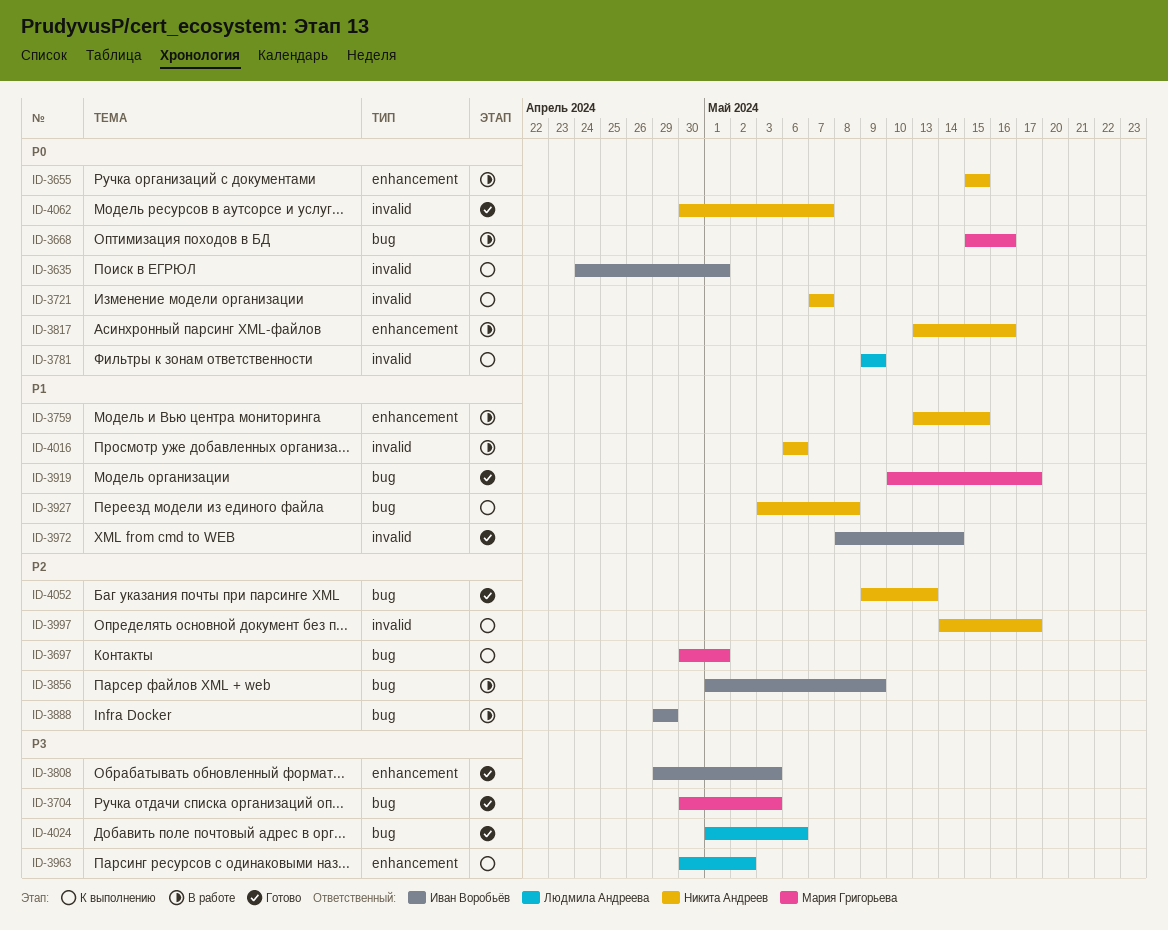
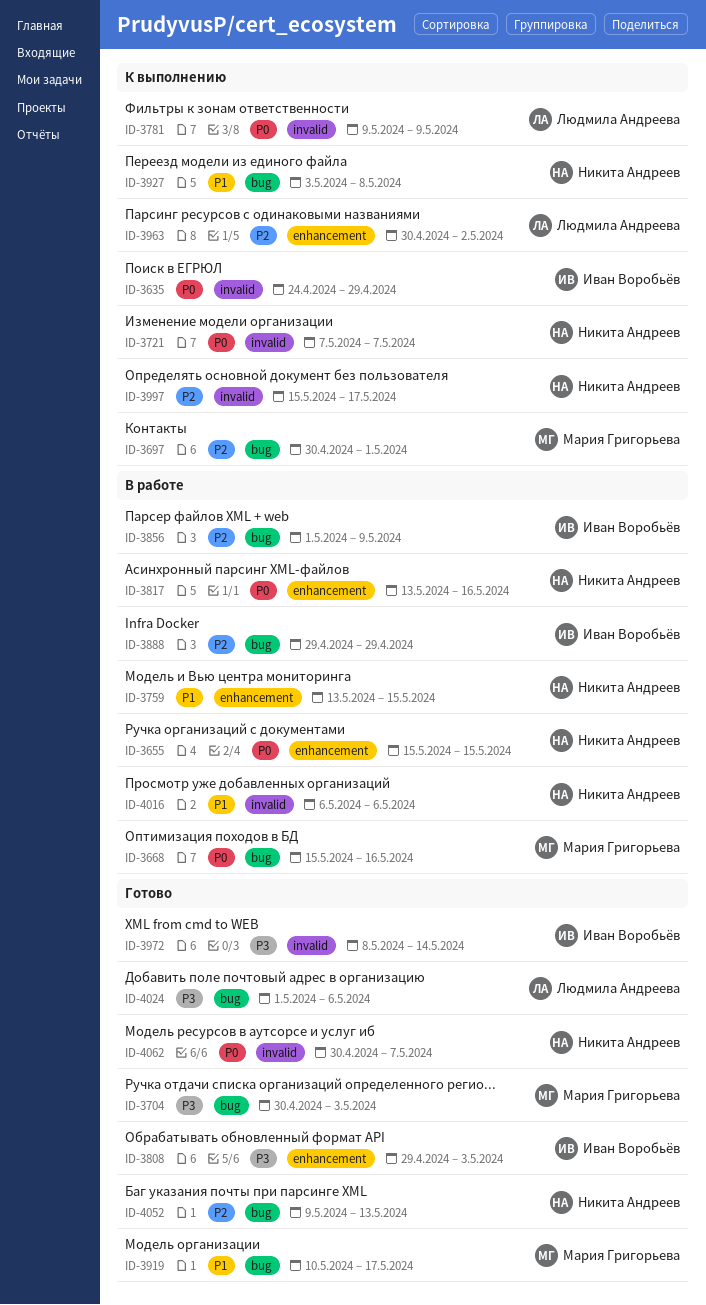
ID-3635, due: May 1 -> Apr 29
ID-3963, priority: P3 -> P2
ID-3972, priority: P1 -> P3
ID-3997, start: May 14 -> May 15

